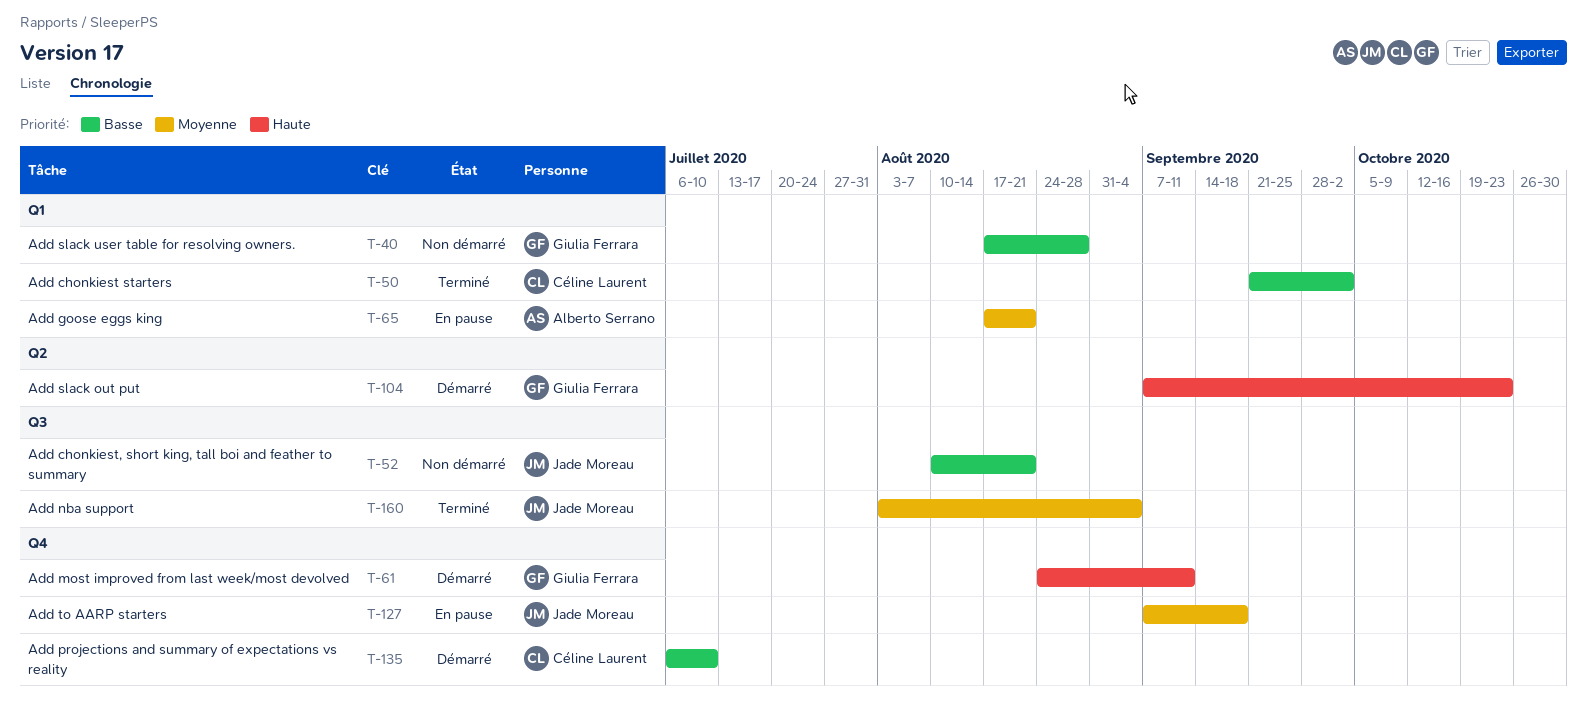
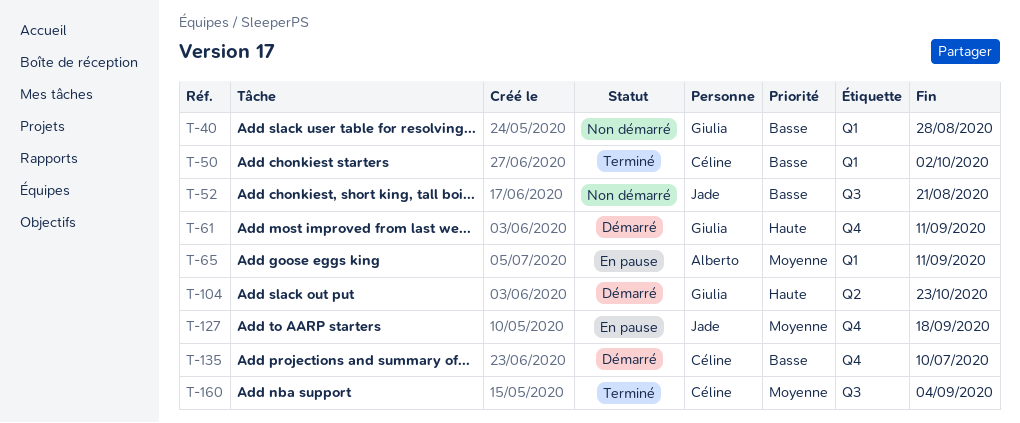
T-65, due: Aug 21 -> Sep 11
T-160, owner: Jade Moreau -> Céline Laurent

